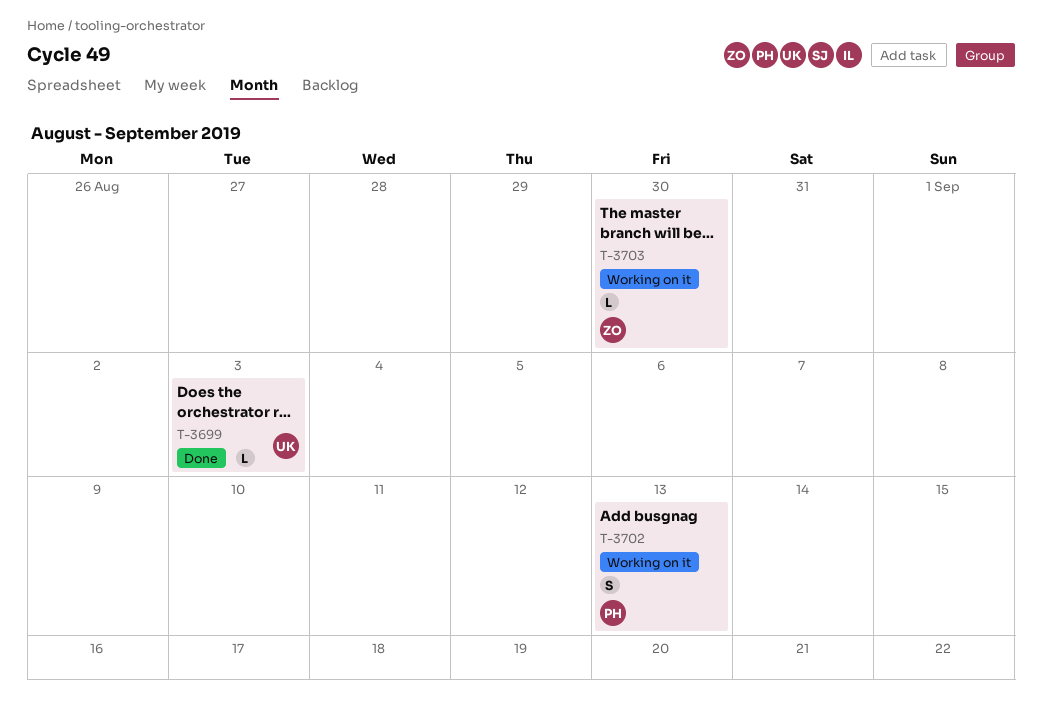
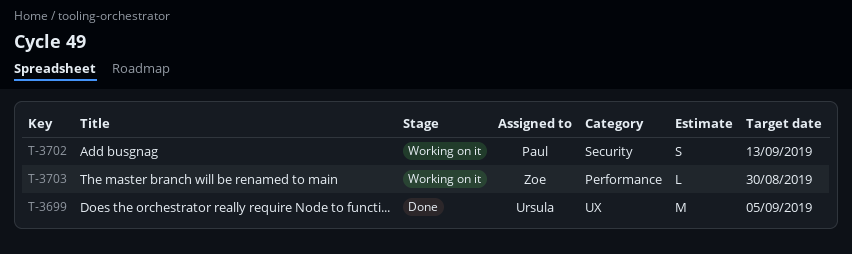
T-3699, estimate: L -> M
T-3699, due: Sep 3 -> Sep 5

